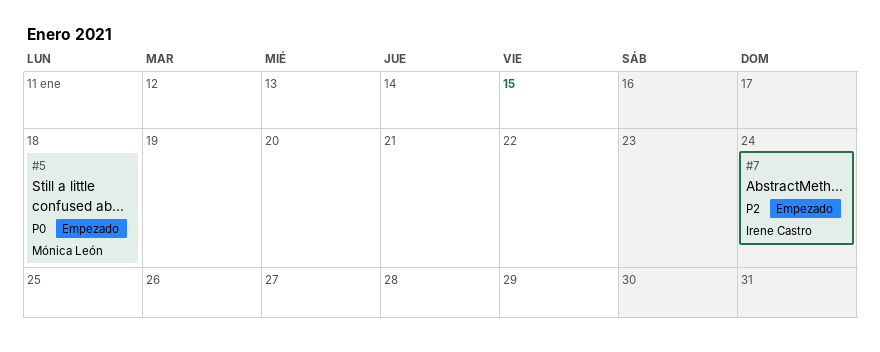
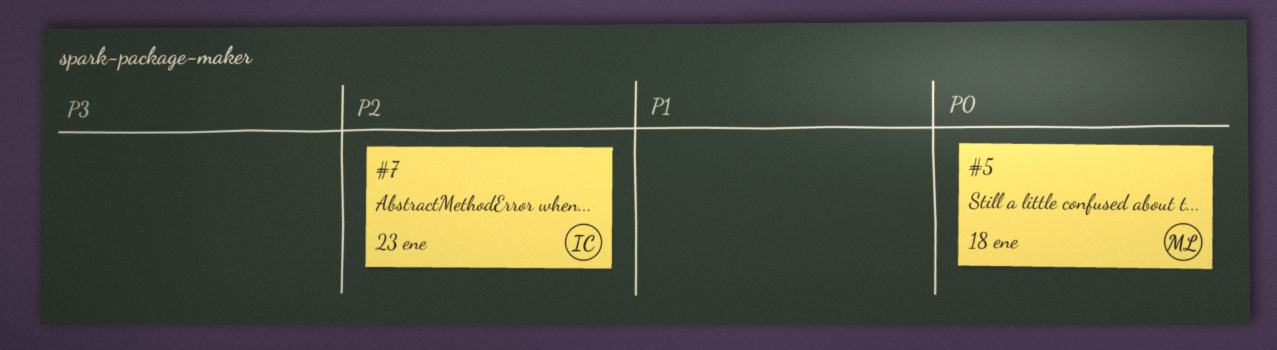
#7, due: Jan 24 -> Jan 23

